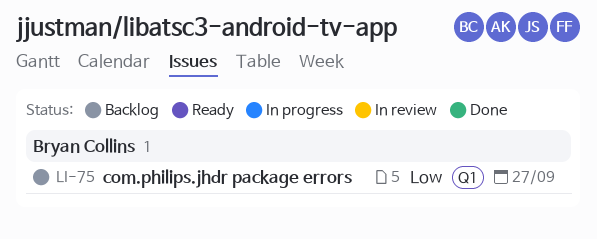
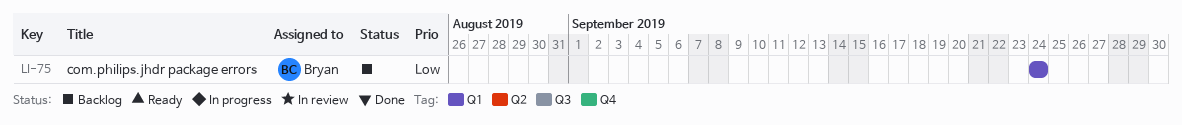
LI-75, due: Sep 27 -> Sep 24

